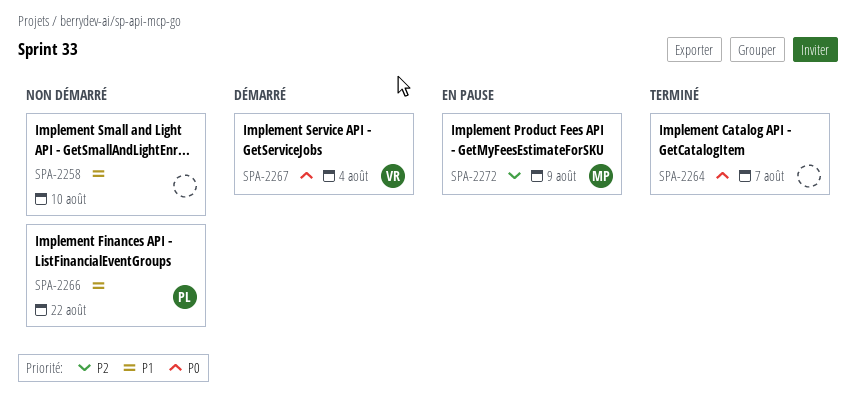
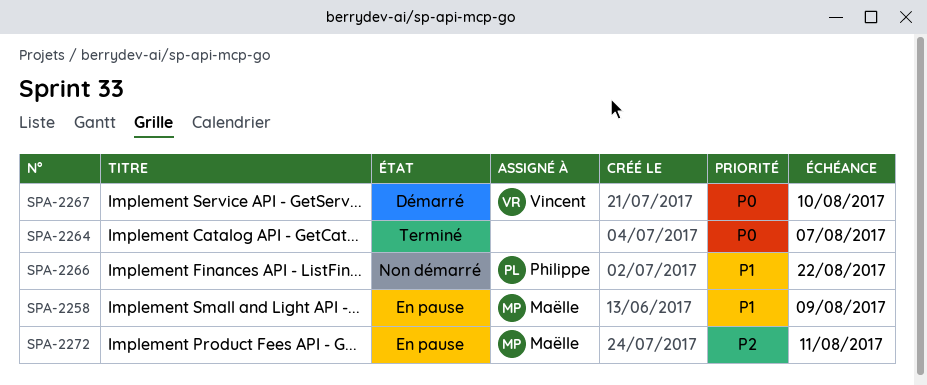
SPA-2258, status: Non démarré -> En pause
SPA-2258, owner: none -> Maëlle
SPA-2258, due: Aug 10 -> Aug 9
SPA-2267, due: Aug 4 -> Aug 10
SPA-2272, due: Aug 9 -> Aug 11

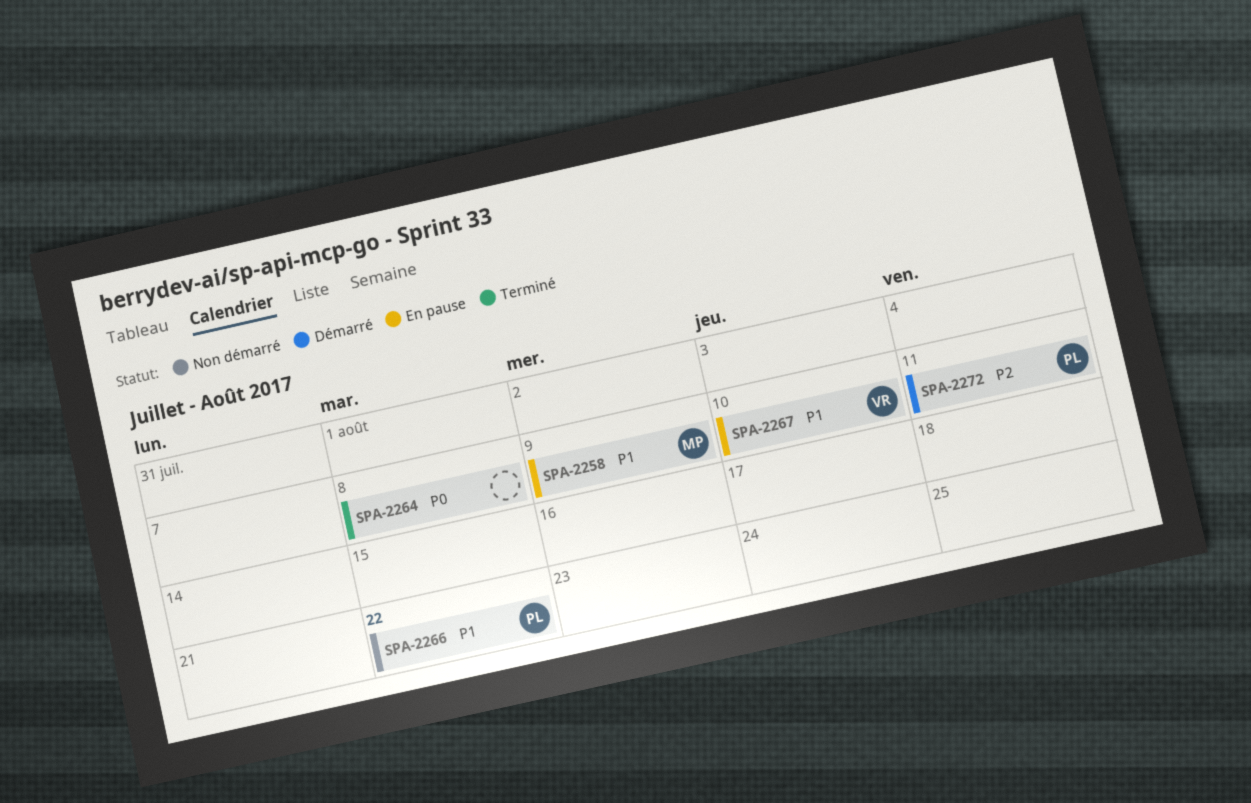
SPA-2264, due: Aug 7 -> Aug 8
SPA-2267, status: Démarré -> En pause
SPA-2267, priority: P0 -> P1
SPA-2272, status: En pause -> Démarré
SPA-2272, owner: Maëlle -> Philippe

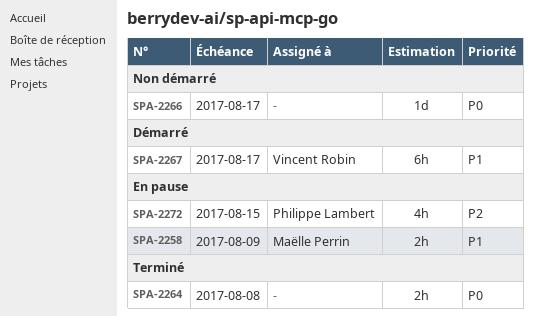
SPA-2266, owner: Philippe Lambert -> none
SPA-2266, priority: P1 -> P0
SPA-2266, due: Aug 22 -> Aug 17
SPA-2267, status: En pause -> Démarré
SPA-2267, due: Aug 10 -> Aug 17
SPA-2272, status: Démarré -> En pause
SPA-2272, due: Aug 11 -> Aug 15

